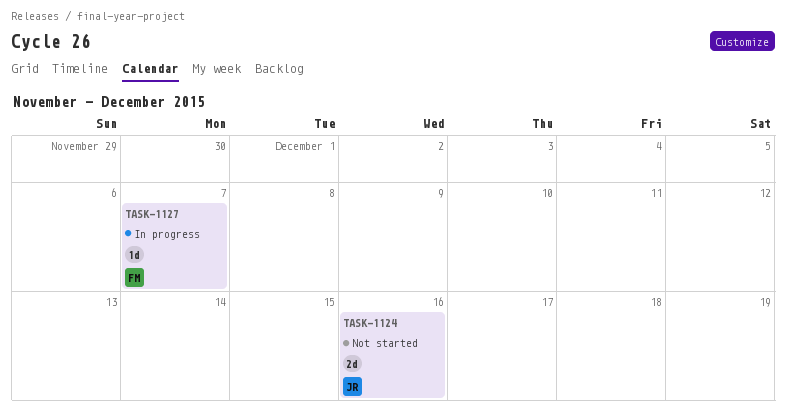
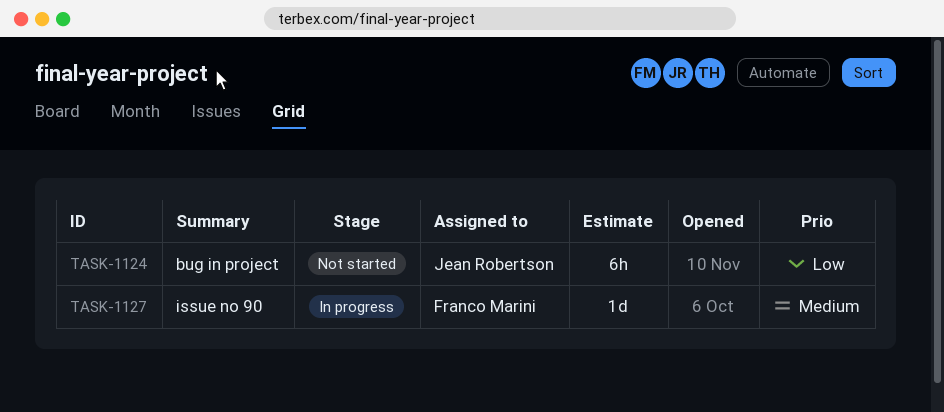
TASK-1124, estimate: 2d -> 6h

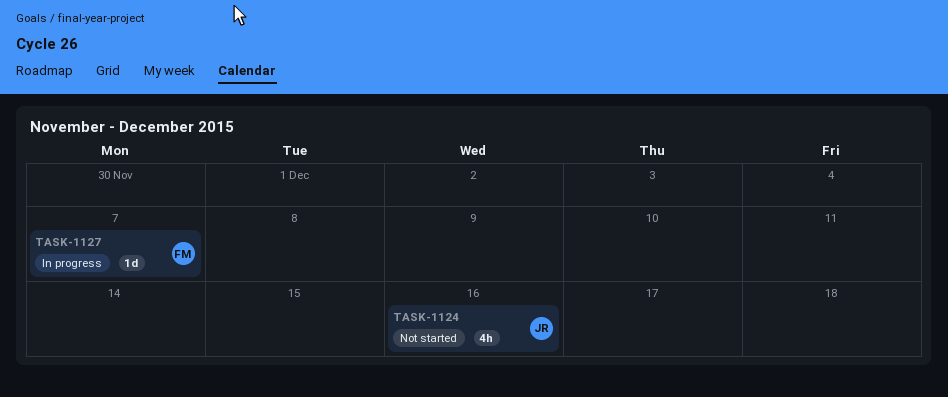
TASK-1124, estimate: 6h -> 4h

